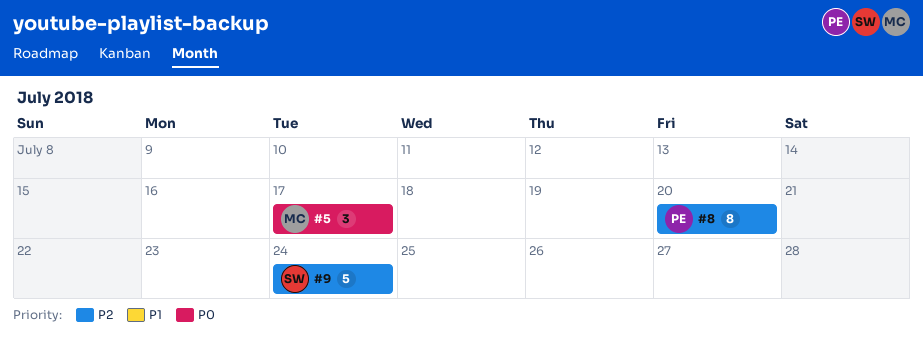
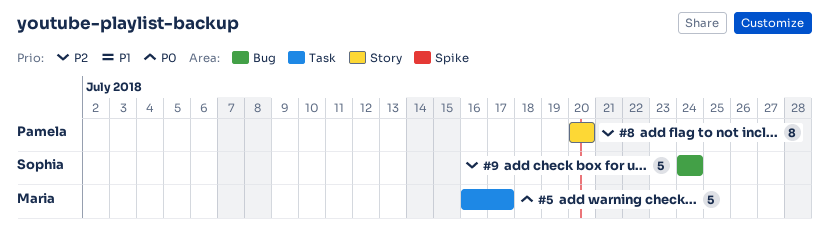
#5, estimate: 3 -> 5
#5, start: Jul 17 -> Jul 16

